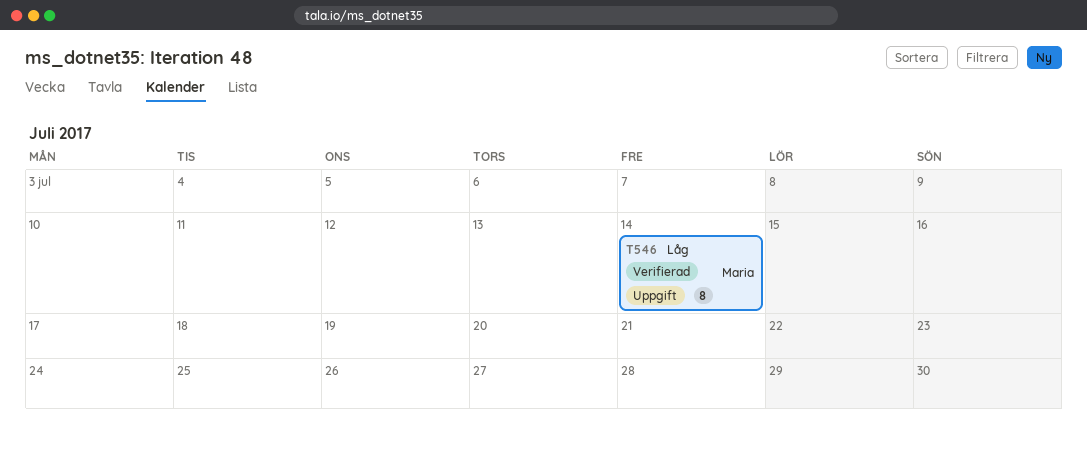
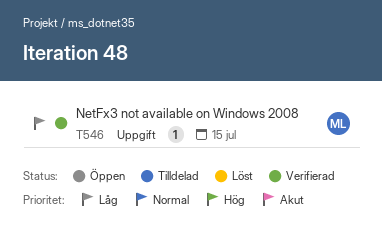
T546, estimate: 8 -> 1
T546, due: Jul 14 -> Jul 15

